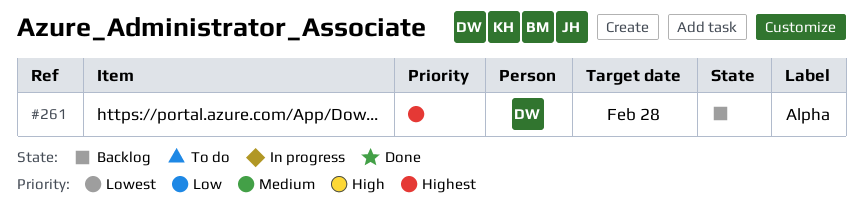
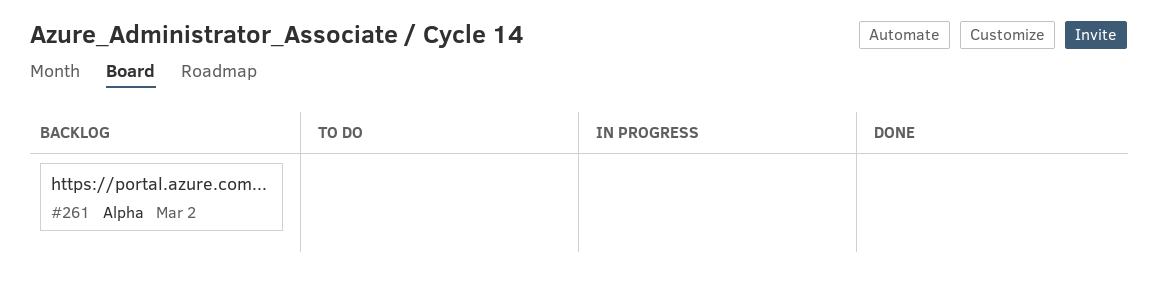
#261, due: Feb 28 -> Mar 2

